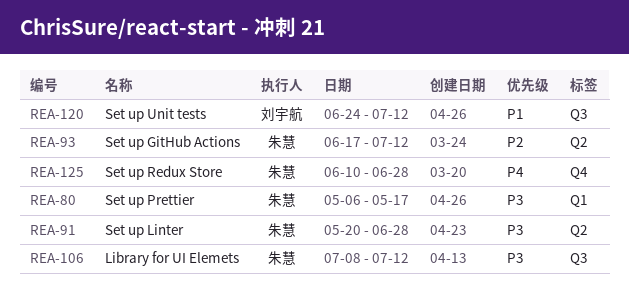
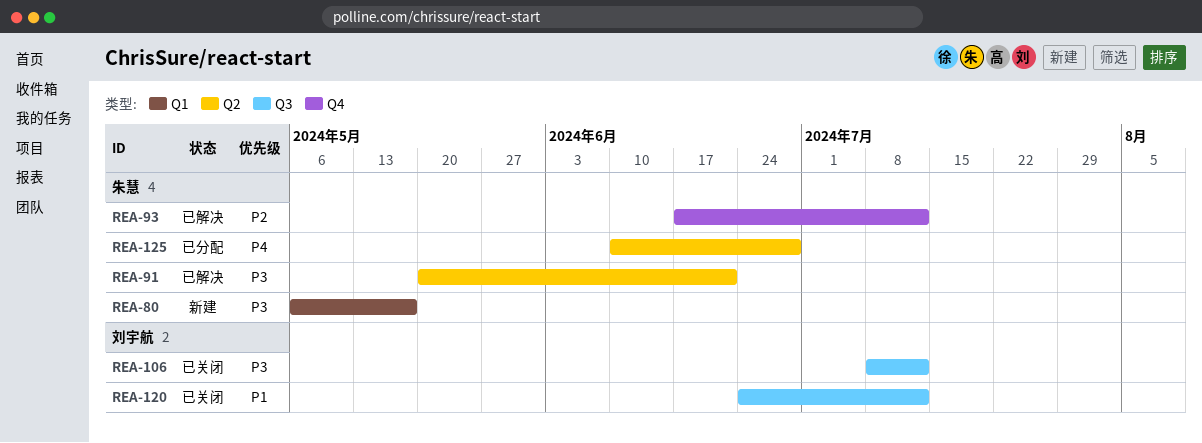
REA-91, due: Jun 28 -> Jun 21
REA-93, label: Q2 -> Q4
REA-106, owner: 朱慧 -> 刘宇航
REA-125, label: Q4 -> Q2

